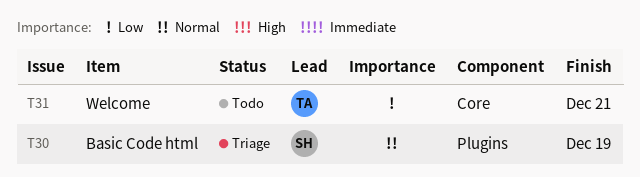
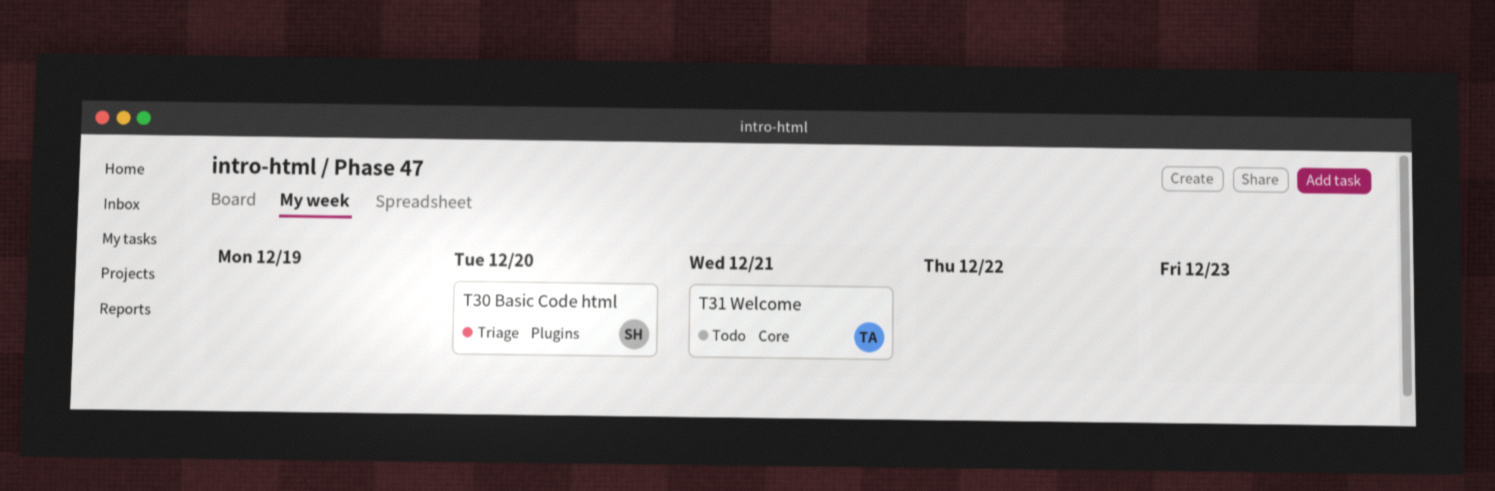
T30, due: Dec 19 -> Dec 20

